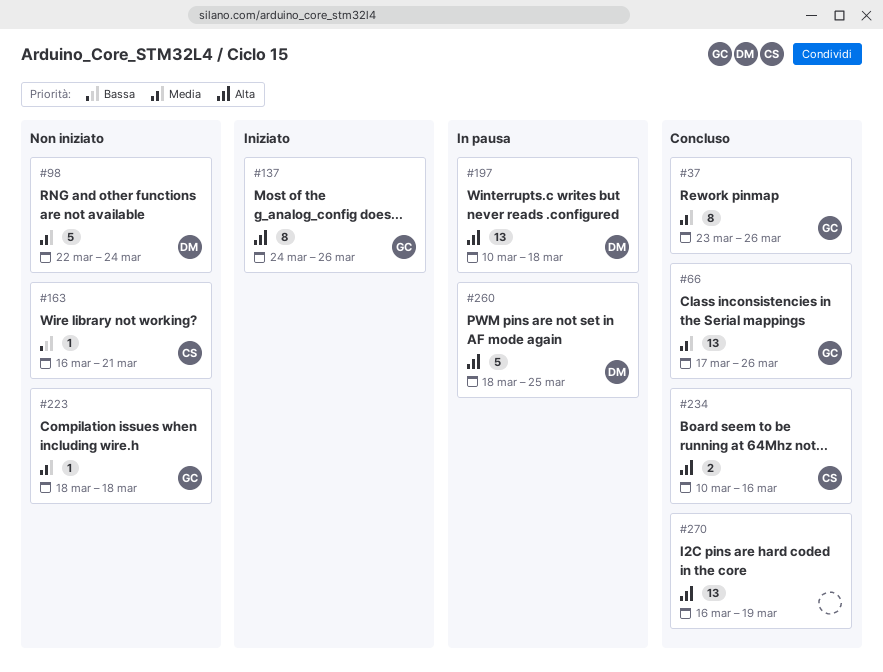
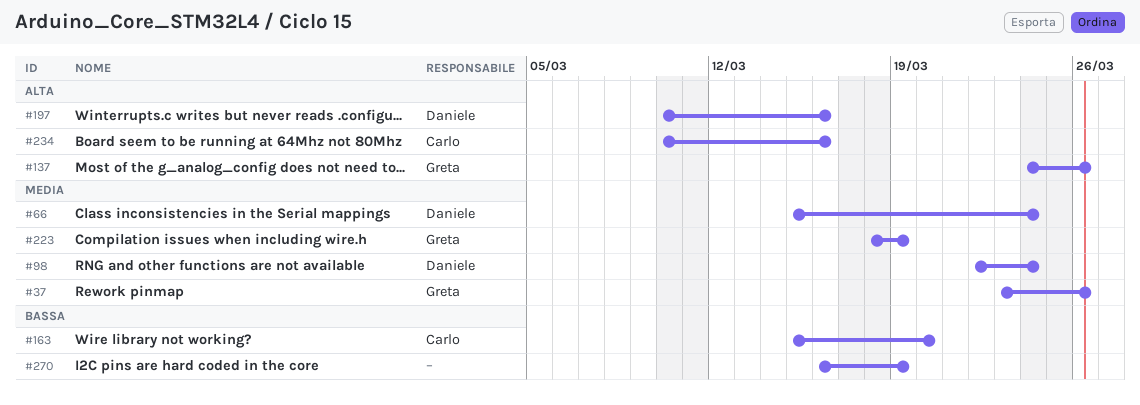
#66, owner: Greta -> Daniele
#66, start: Mar 17 -> Mar 15
#66, due: Mar 26 -> Mar 24
#163, start: Mar 16 -> Mar 15
#163, due: Mar 21 -> Mar 20
#197, due: Mar 18 -> Mar 16
#223, due: Mar 18 -> Mar 19
#260: present -> none
#270, priority: Alta -> Bassa

